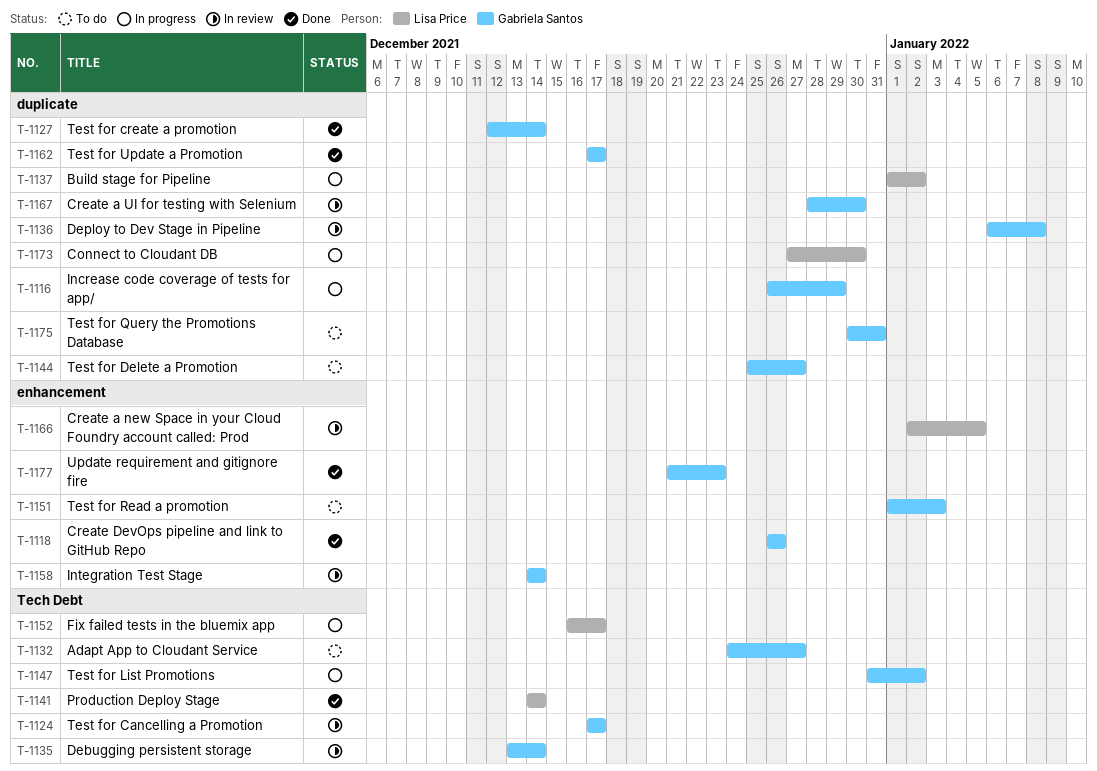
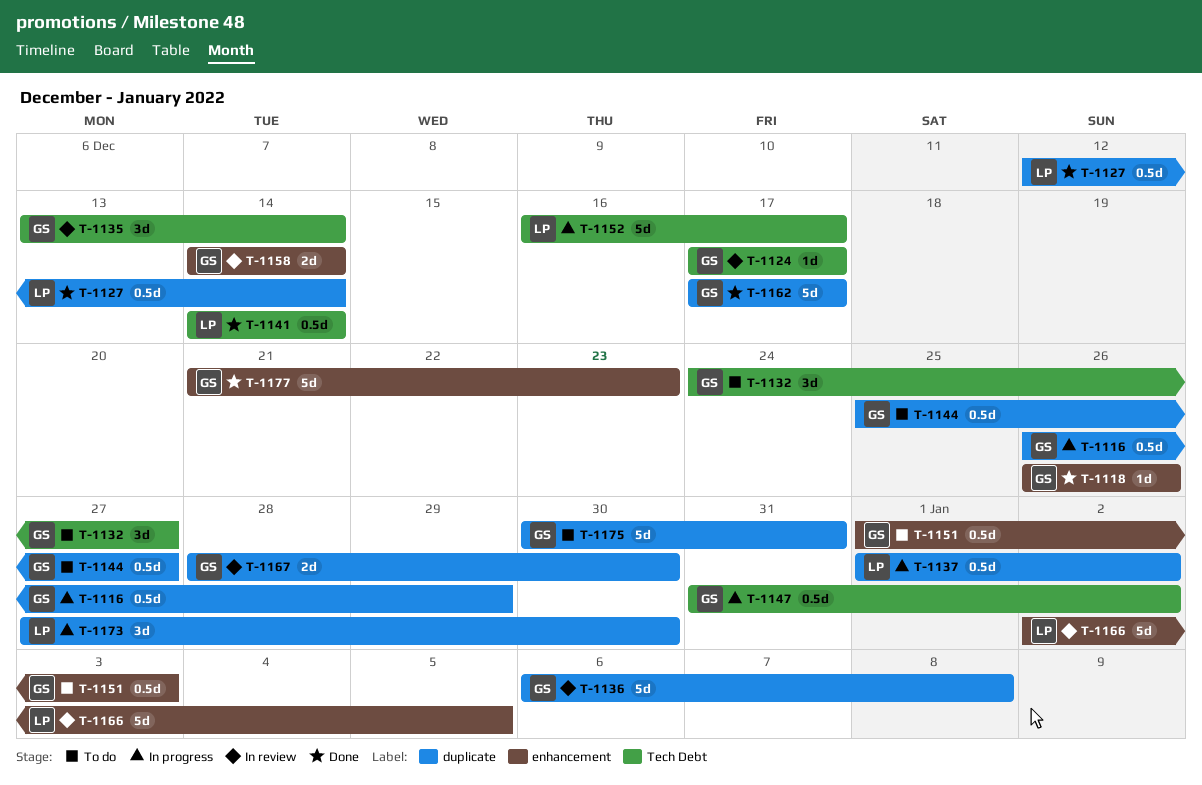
T-1127, owner: Gabriela Santos -> Lisa Price

